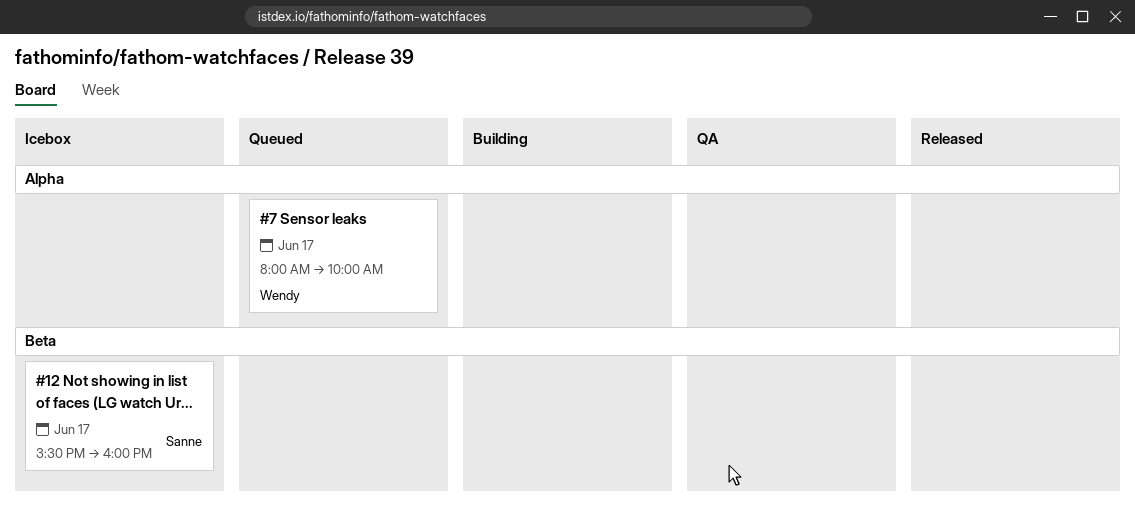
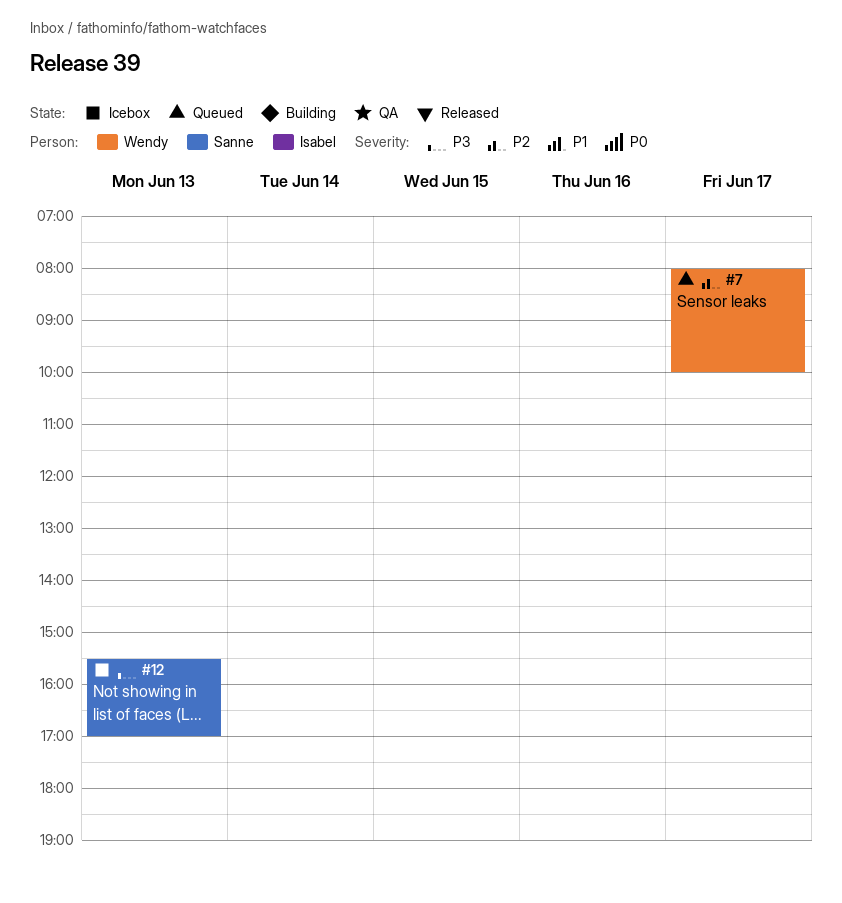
#12, day: Jun 17 -> Jun 13
#12, ends: 16:00 -> 17:00

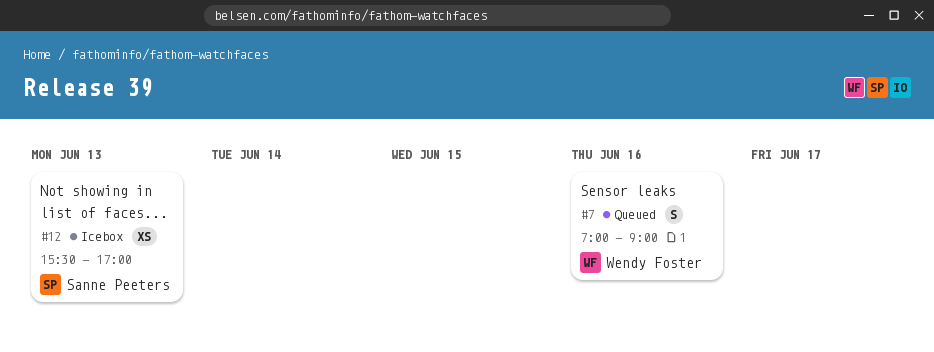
#7, day: Jun 17 -> Jun 16
#7, begins: 08:00 -> 07:00
#7, ends: 10:00 -> 09:00

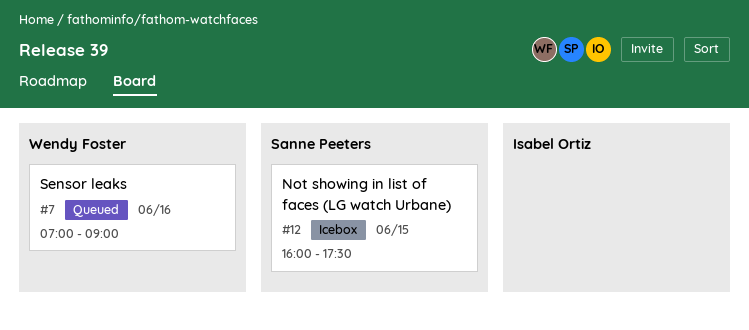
#12, day: Jun 13 -> Jun 15
#12, begins: 15:30 -> 16:00
#12, ends: 17:00 -> 17:30

